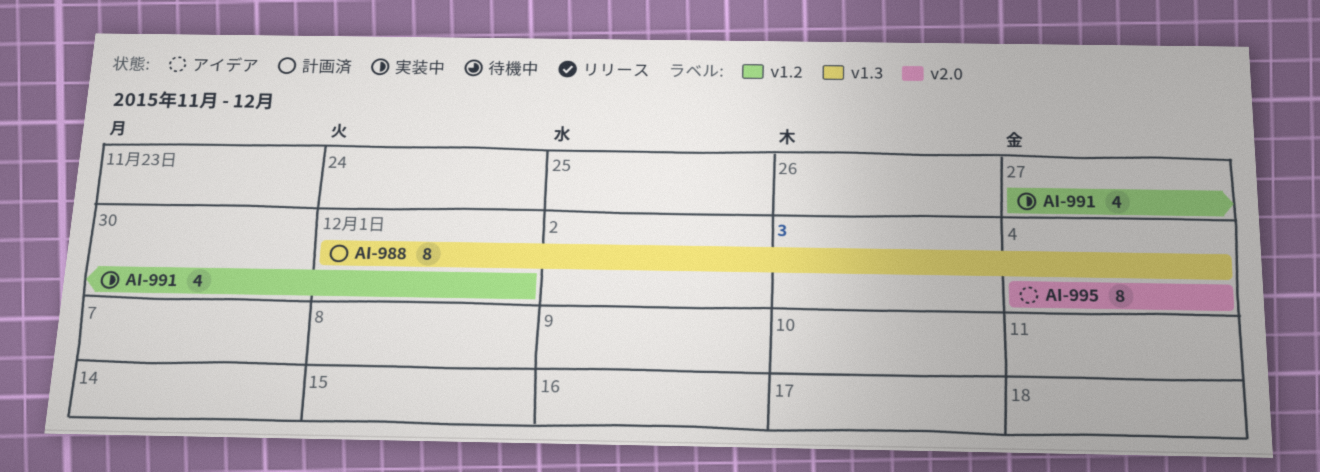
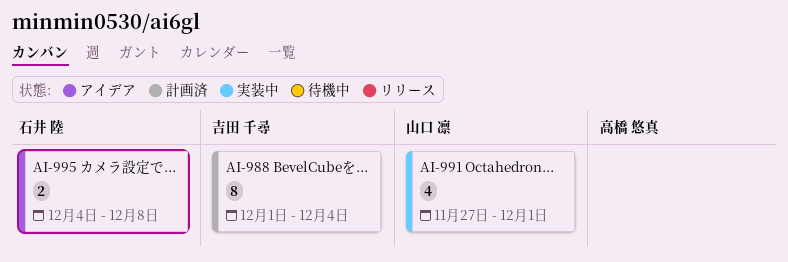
AI-995, estimate: 8 -> 2
AI-995, due: Dec 4 -> Dec 8

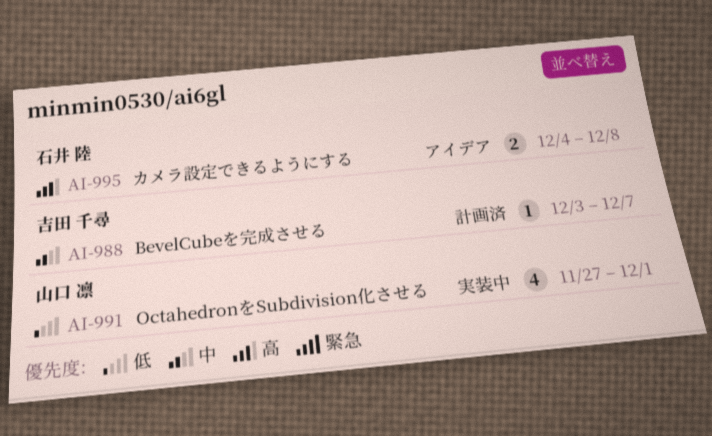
AI-988, estimate: 8 -> 1
AI-988, start: Dec 1 -> Dec 3
AI-988, due: Dec 4 -> Dec 7

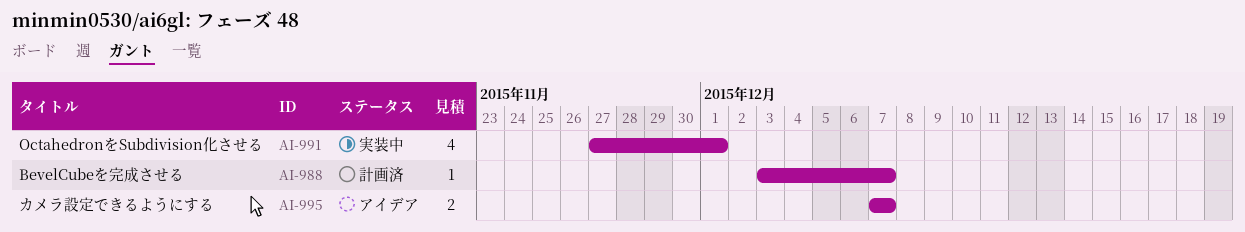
AI-995, start: Dec 4 -> Dec 7
AI-995, due: Dec 8 -> Dec 7

